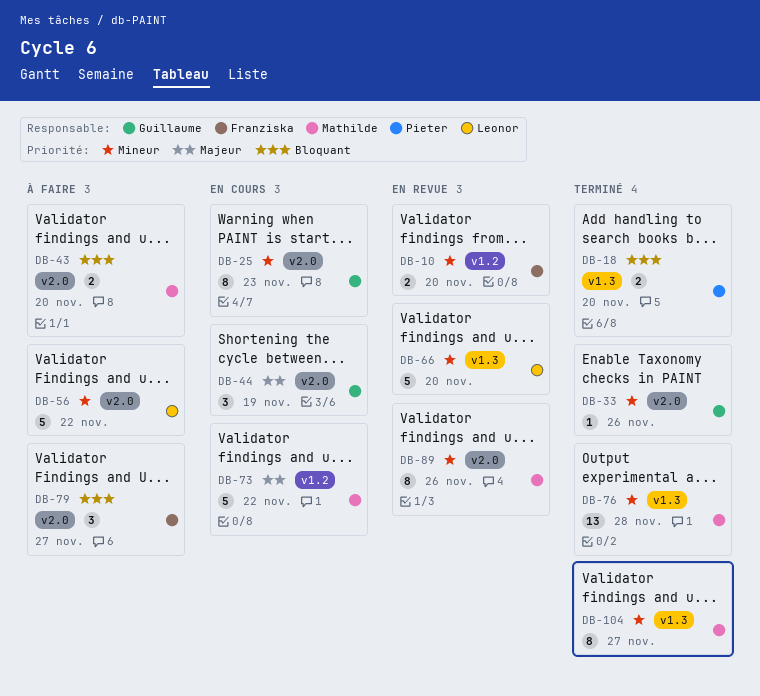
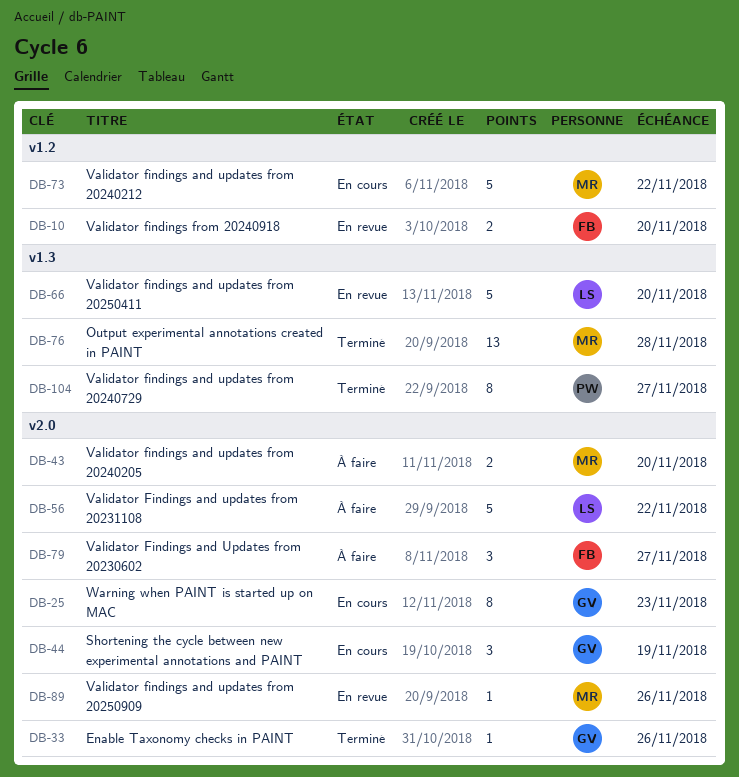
DB-18: present -> none
DB-89, estimate: 8 -> 1
DB-104, owner: Mathilde -> Pieter

